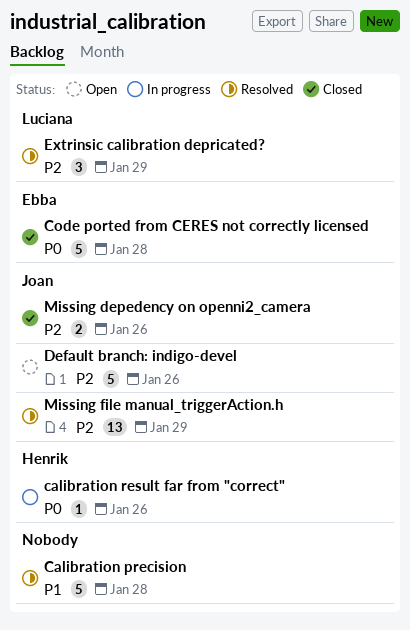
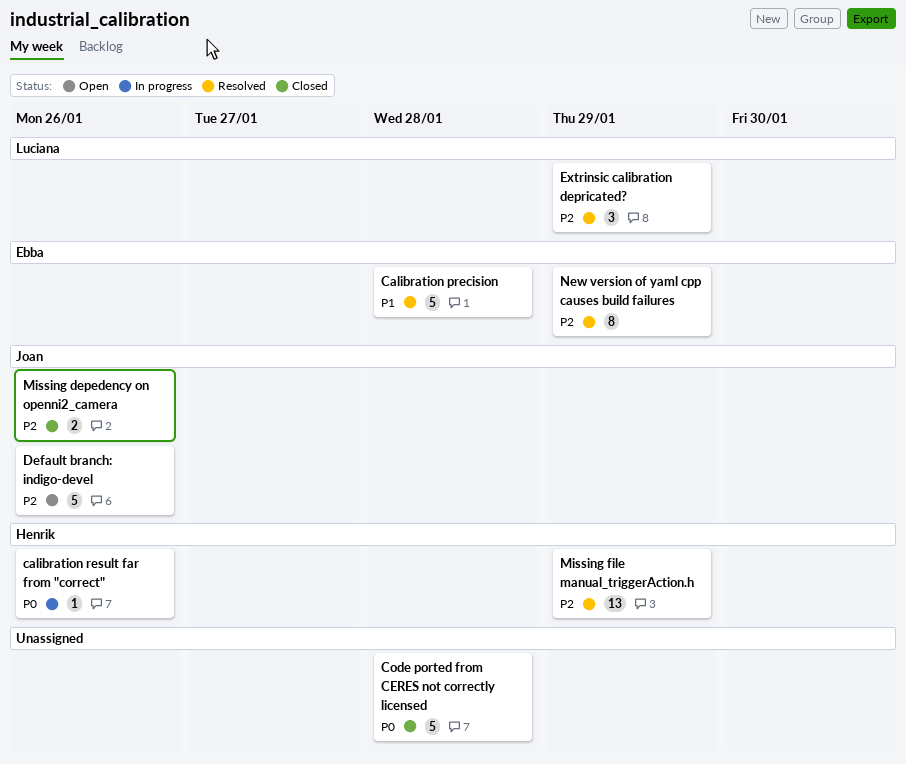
Calibration precision, owner: none -> Ebba
Code ported from CERES not correctly licensed, owner: Ebba -> none
Missing file manual_triggerAction.h, owner: Joan -> Henrik
New version of yaml cpp causes build failures: none -> present

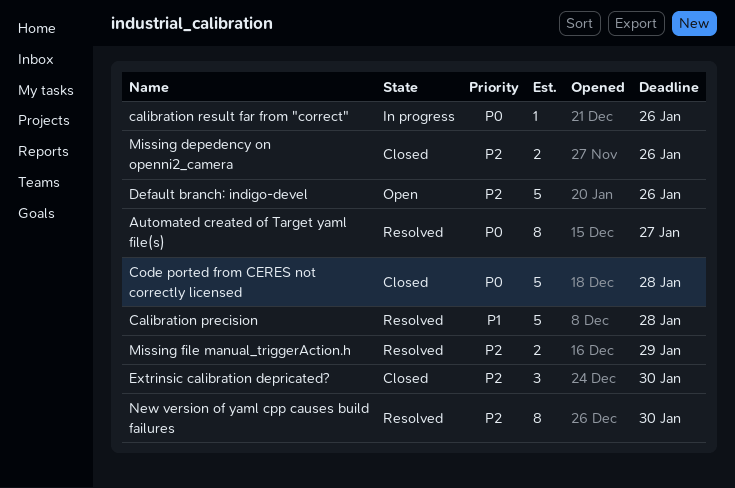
Automated created of Target yaml file(s): none -> present
Extrinsic calibration depricated?, status: Resolved -> Closed
Extrinsic calibration depricated?, due: Jan 29 -> Jan 30
Missing file manual_triggerAction.h, estimate: 13 -> 2
New version of yaml cpp causes build failures, due: Jan 29 -> Jan 30

